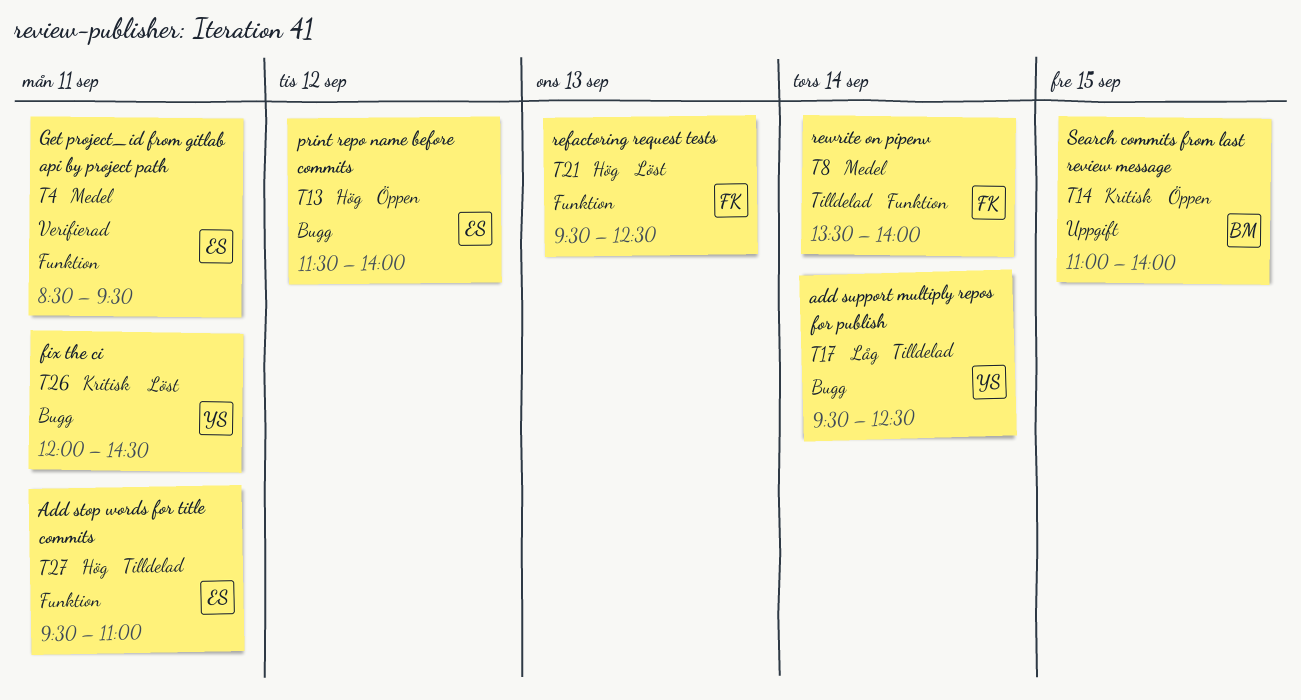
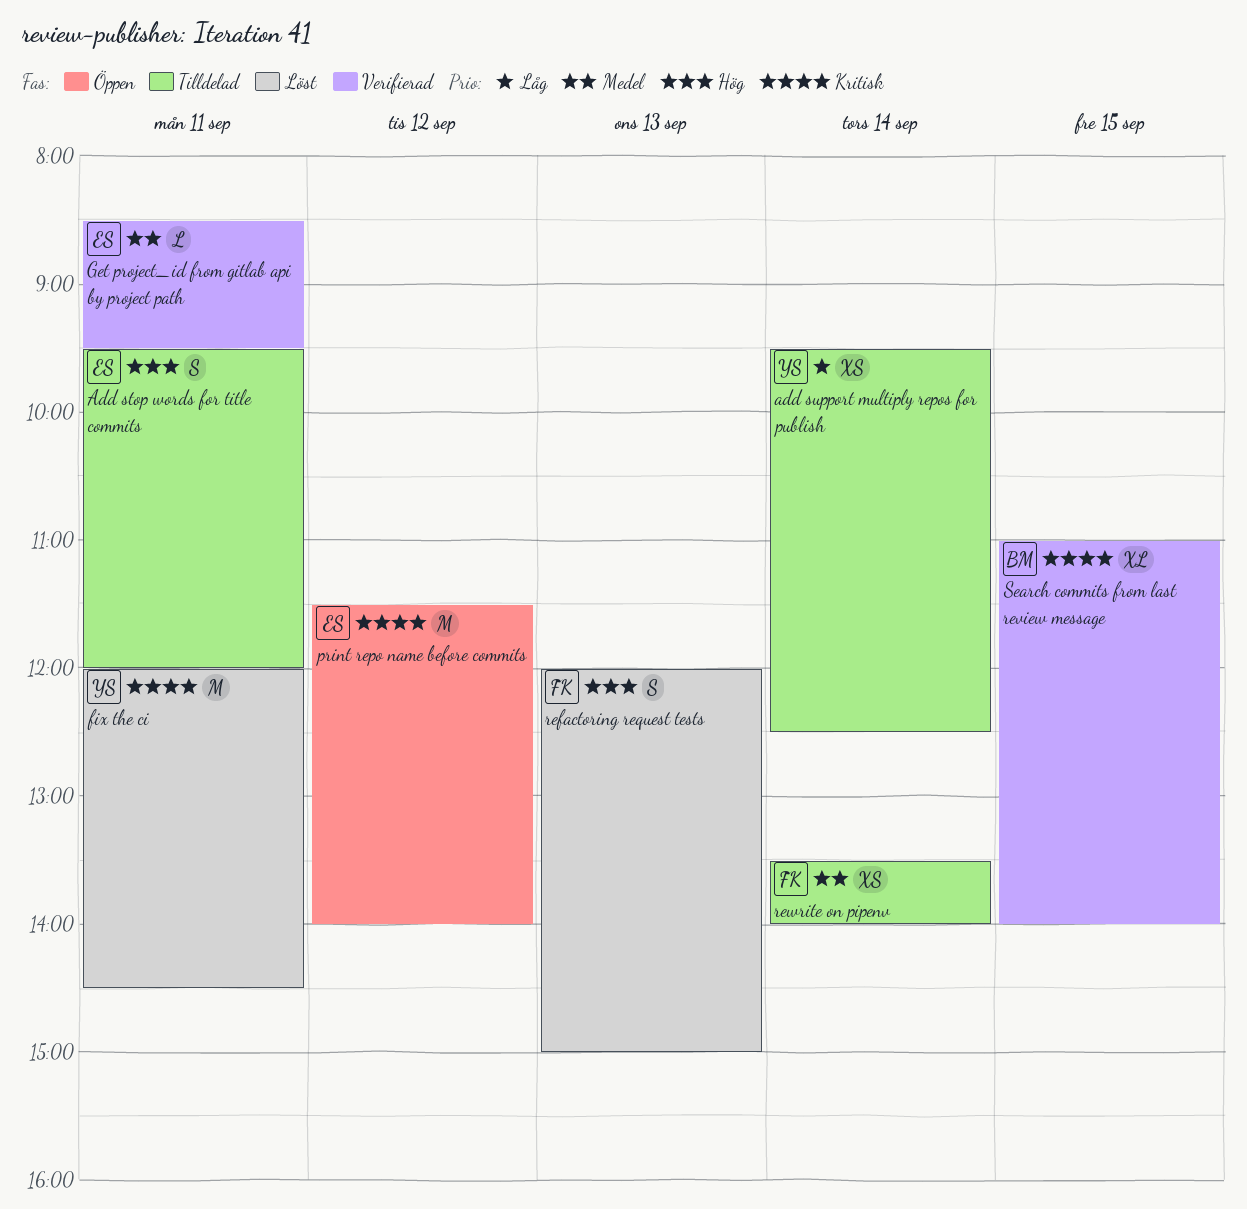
Add stop words for title commits, ends: 11:00 -> 12:00
print repo name before commits, priority: Hög -> Kritisk
refactoring request tests, begins: 09:30 -> 12:00
refactoring request tests, ends: 12:30 -> 15:00
Search commits from last review message, status: Öppen -> Verifierad

